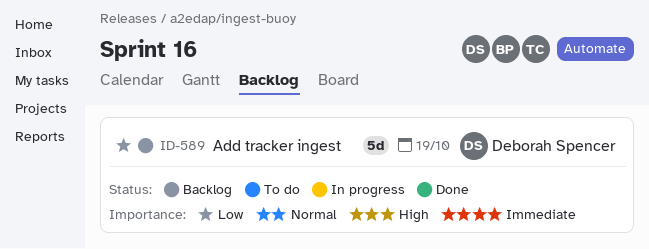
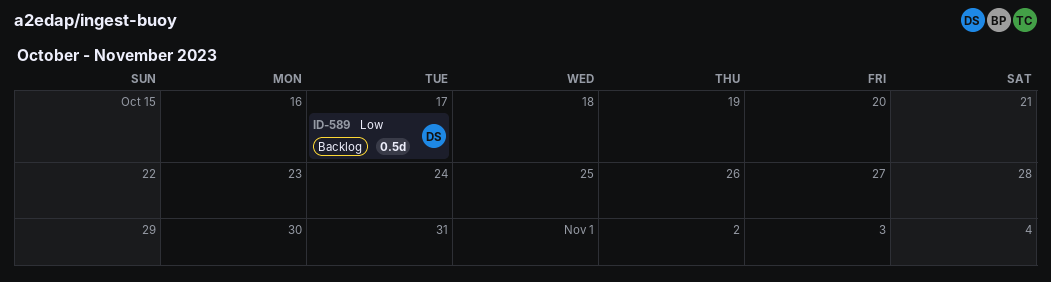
ID-589, estimate: 5d -> 0.5d
ID-589, due: Oct 19 -> Oct 17

